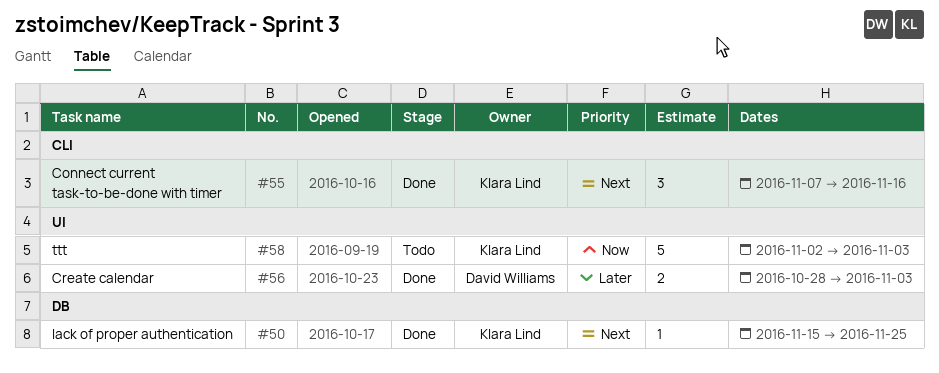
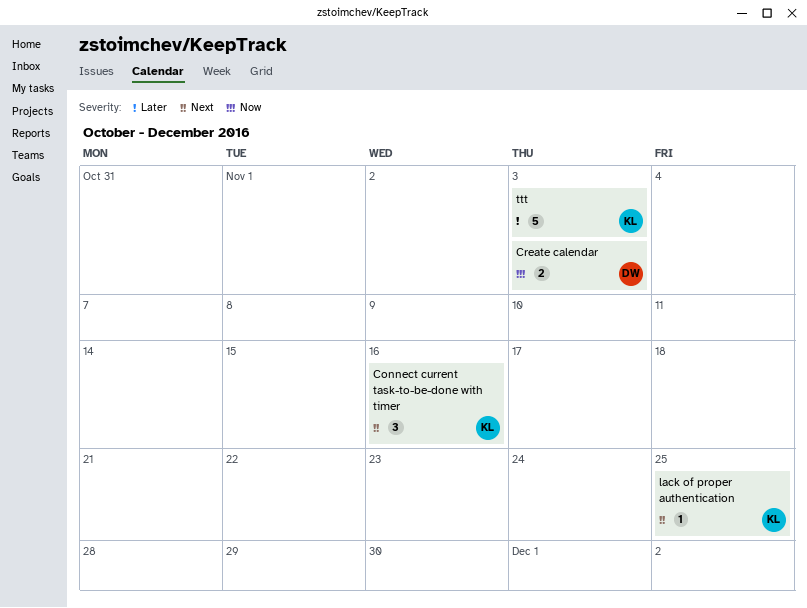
Create calendar, priority: Later -> Now
ttt, priority: Now -> Later

